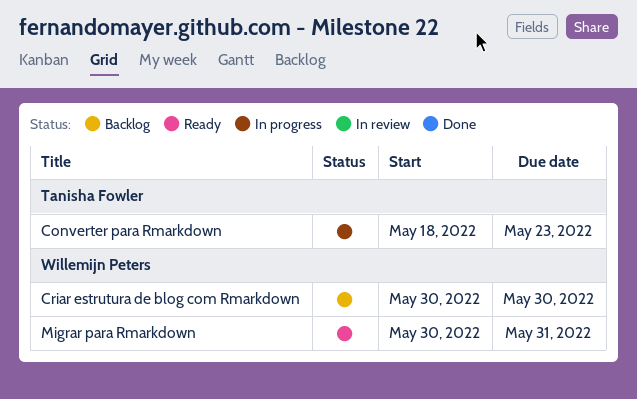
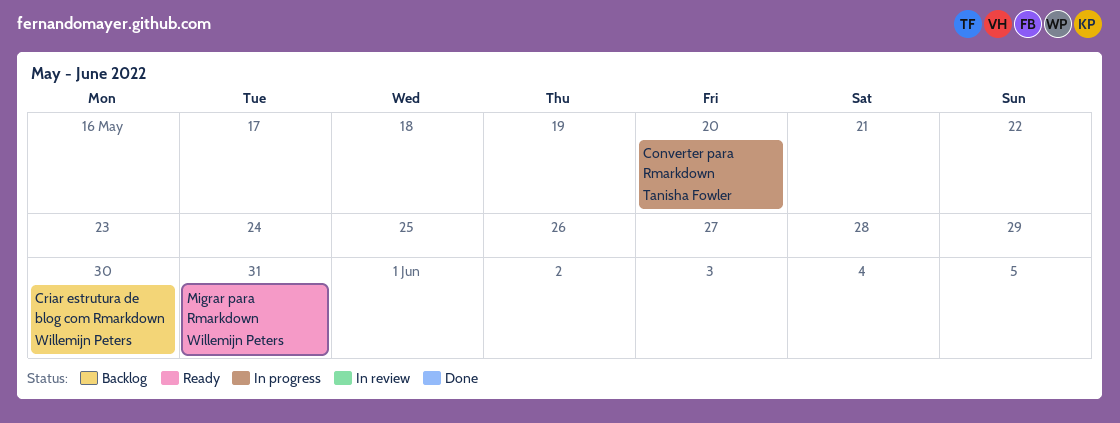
Converter para Rmarkdown, due: May 23 -> May 20

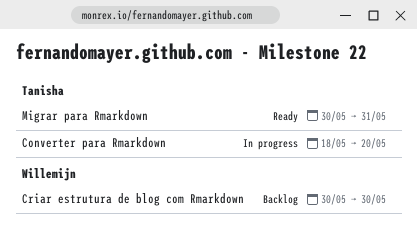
Migrar para Rmarkdown, owner: Willemijn Peters -> Tanisha Fowler

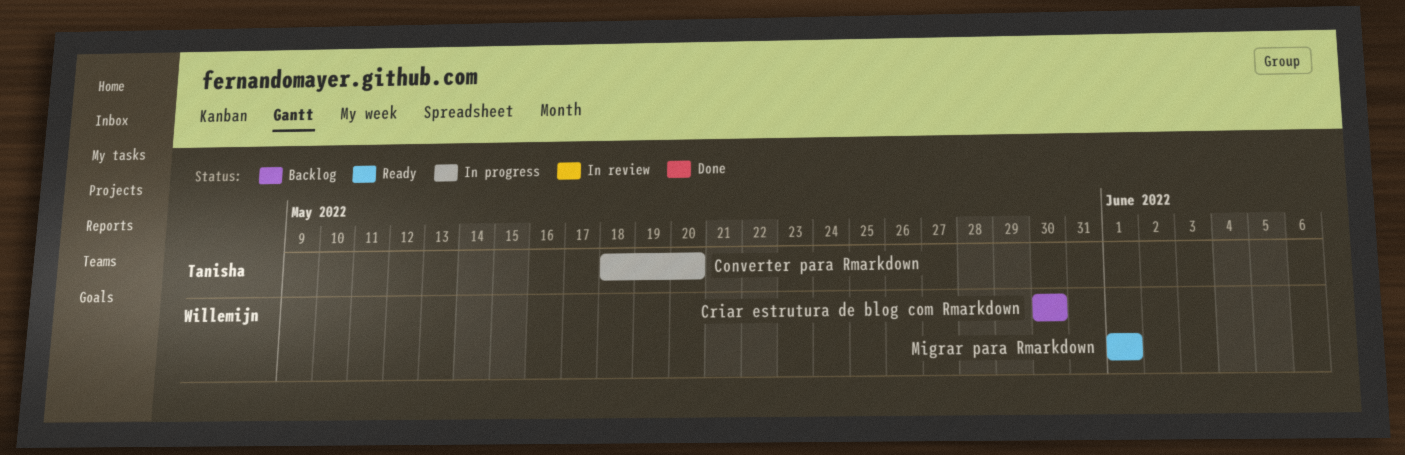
Migrar para Rmarkdown, owner: Tanisha -> Willemijn
Migrar para Rmarkdown, start: May 30 -> Jun 1
Migrar para Rmarkdown, due: May 31 -> Jun 1

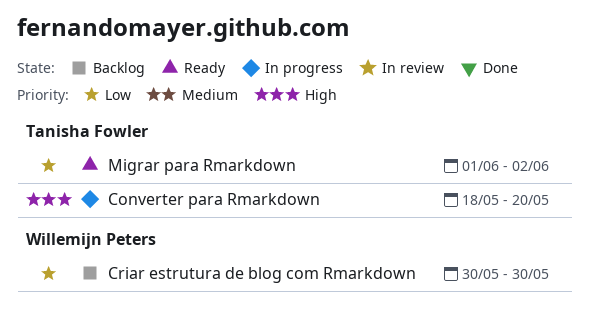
Migrar para Rmarkdown, owner: Willemijn Peters -> Tanisha Fowler
Migrar para Rmarkdown, due: Jun 1 -> Jun 2

